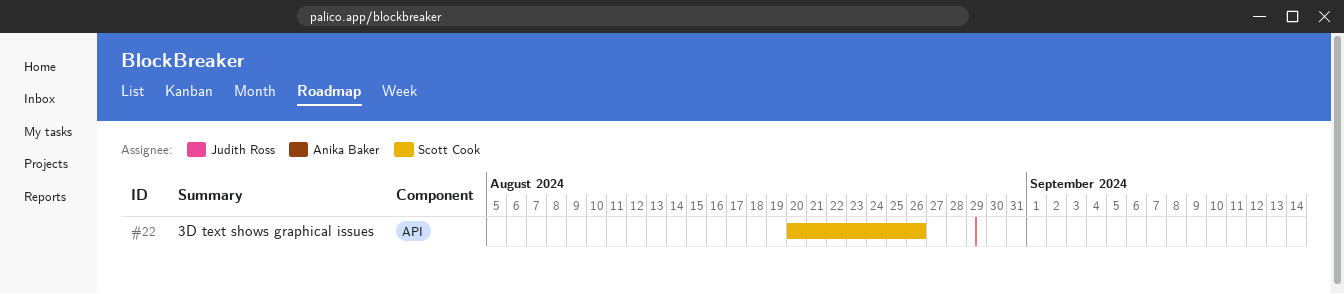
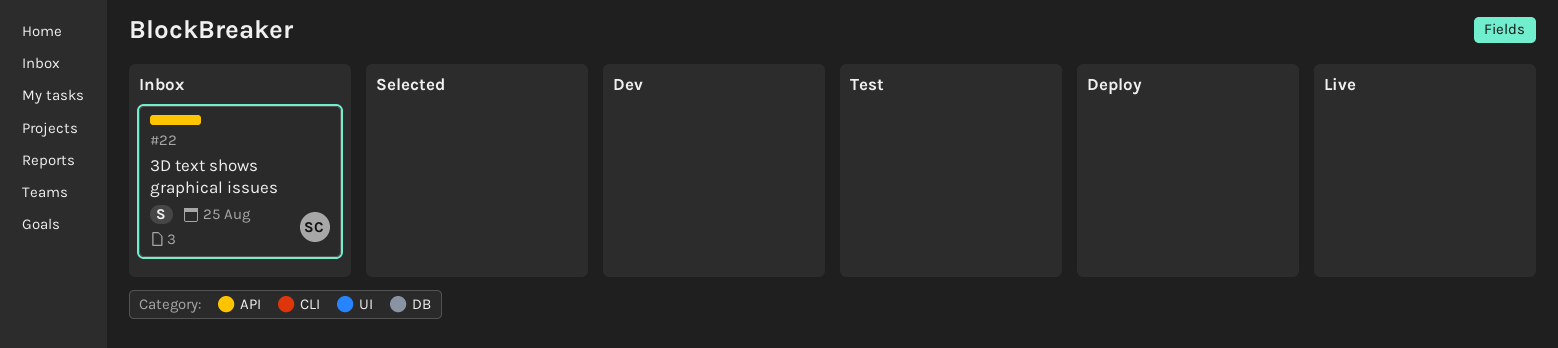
#22, due: Aug 26 -> Aug 25

